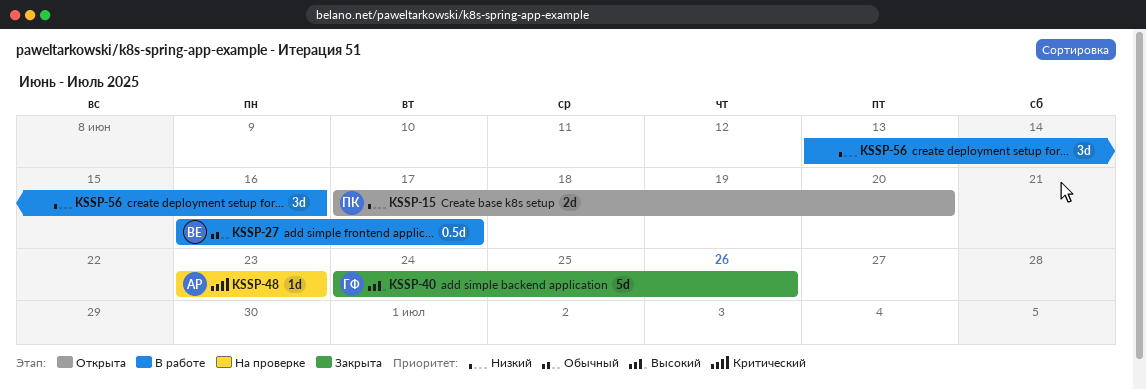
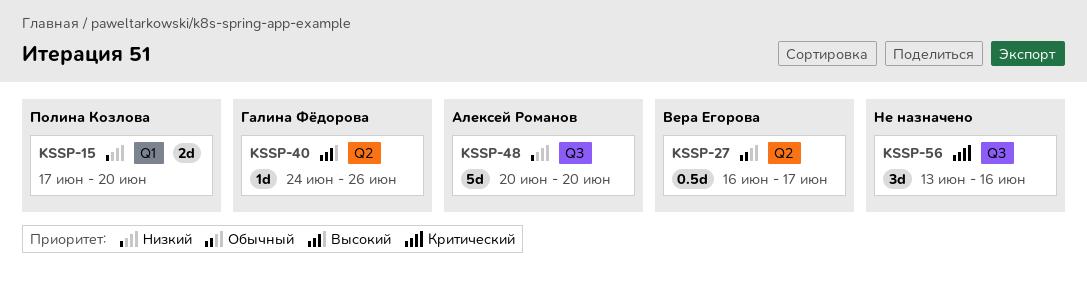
KSSP-40, estimate: 5d -> 1d
KSSP-48, priority: Критический -> Низкий
KSSP-48, estimate: 1d -> 5d
KSSP-48, start: Jun 23 -> Jun 20
KSSP-48, due: Jun 23 -> Jun 20
KSSP-56, priority: Низкий -> Критический

